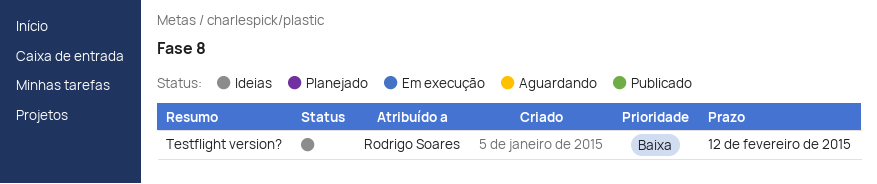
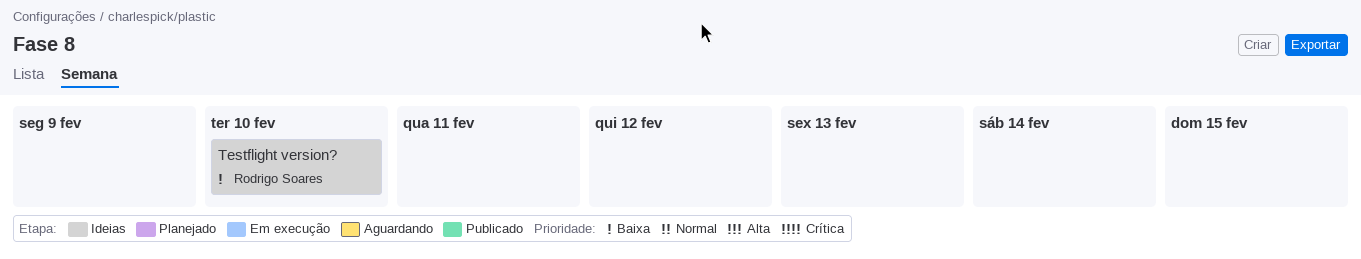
Testflight version?, due: Feb 12 -> Feb 10

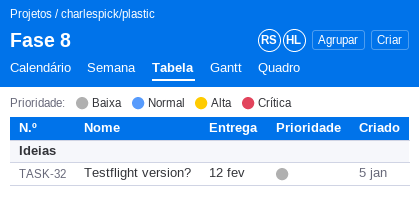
Testflight version?, due: Feb 10 -> Feb 12

